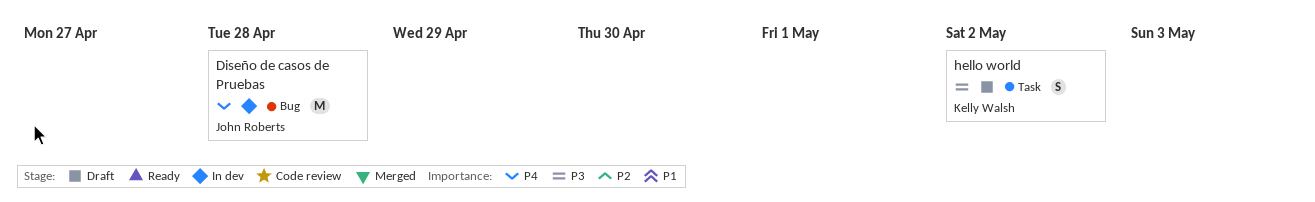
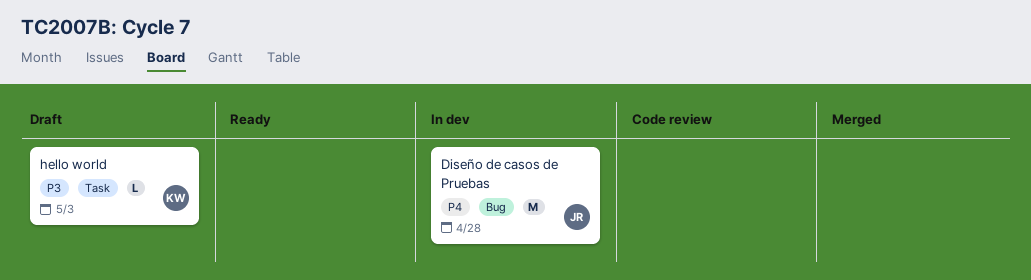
hello world, estimate: S -> L
hello world, due: May 2 -> May 3

